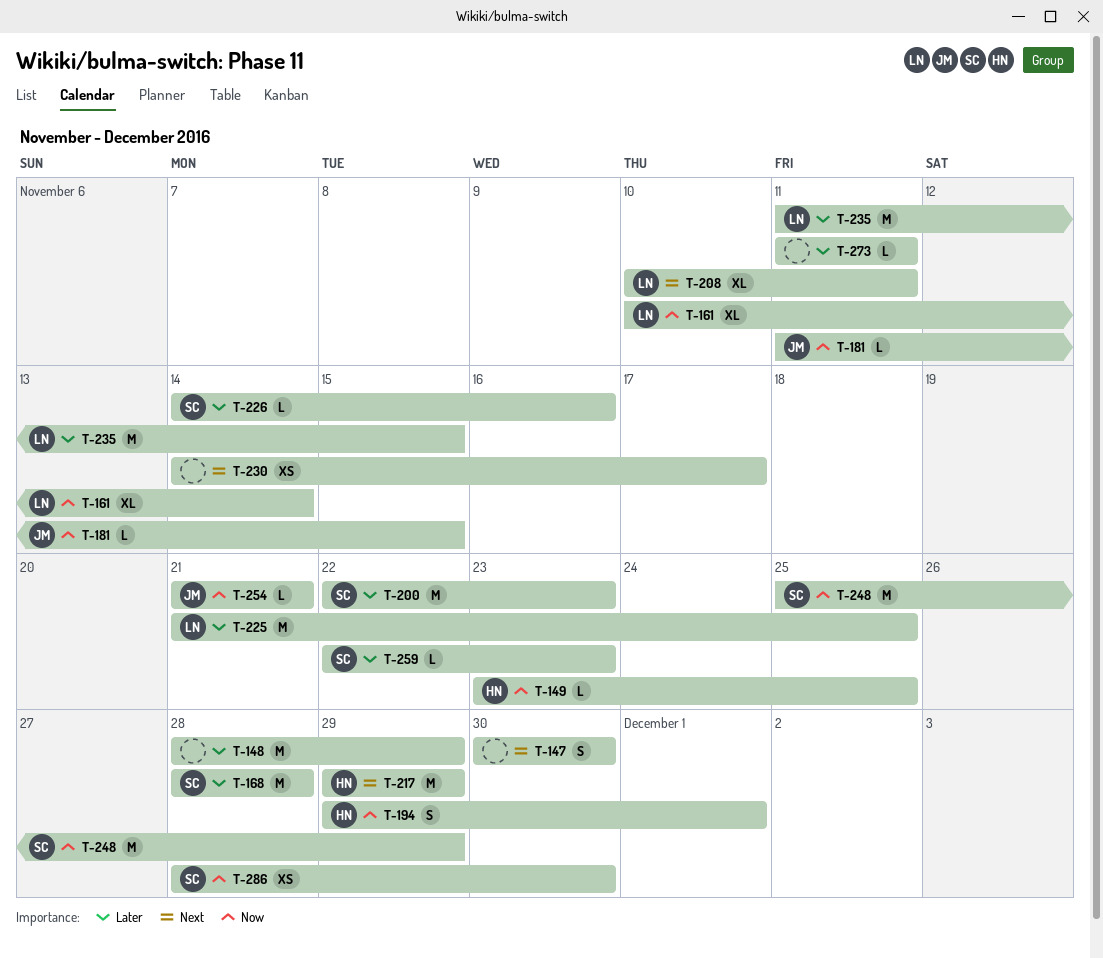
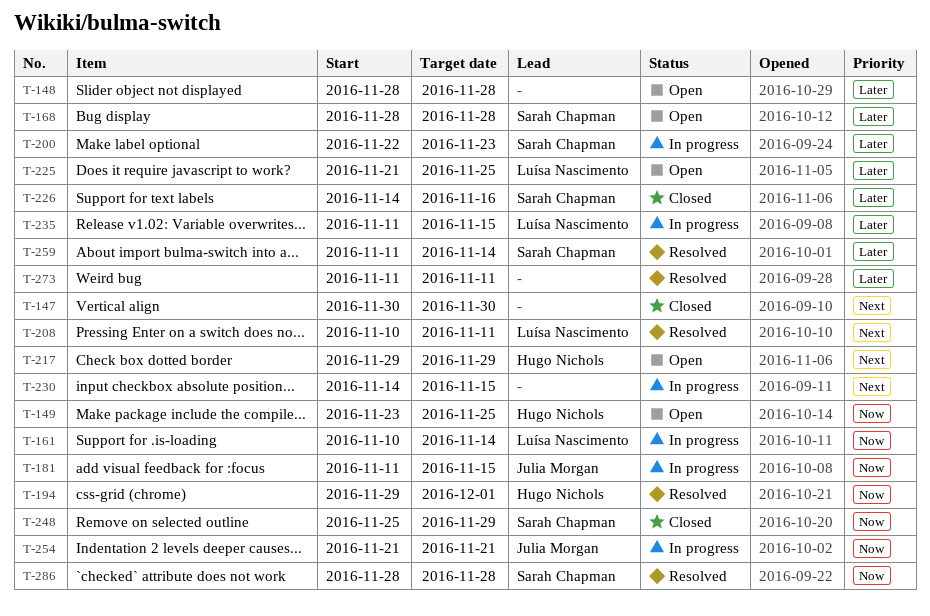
T-148, due: Nov 29 -> Nov 28
T-230, due: Nov 17 -> Nov 15
T-259, start: Nov 22 -> Nov 11
T-259, due: Nov 23 -> Nov 14
T-286, due: Nov 30 -> Nov 28

